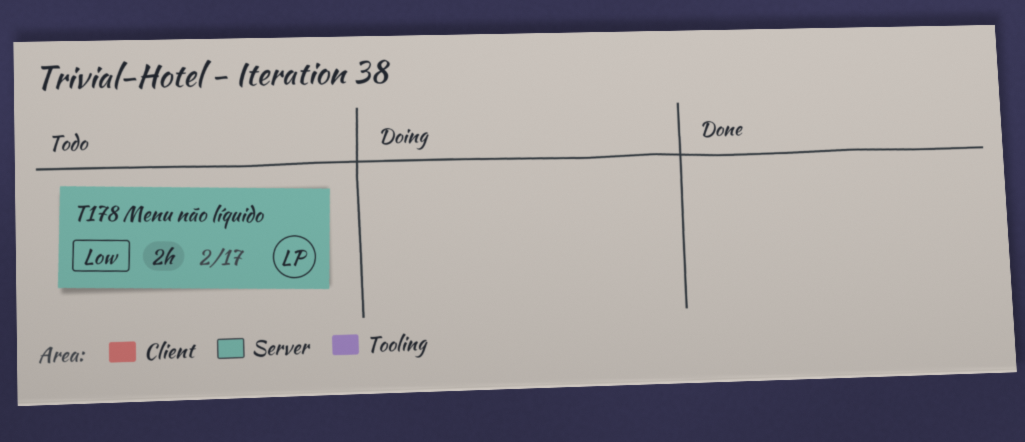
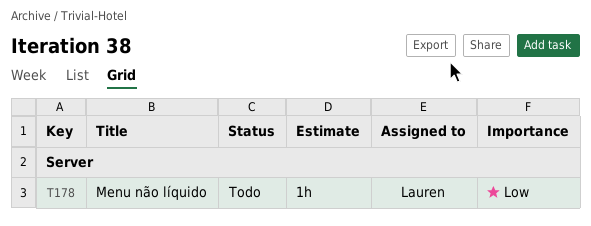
T178, estimate: 2h -> 1h

